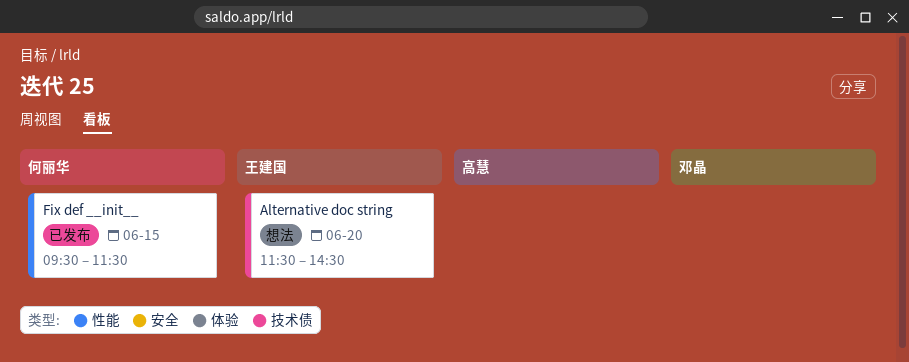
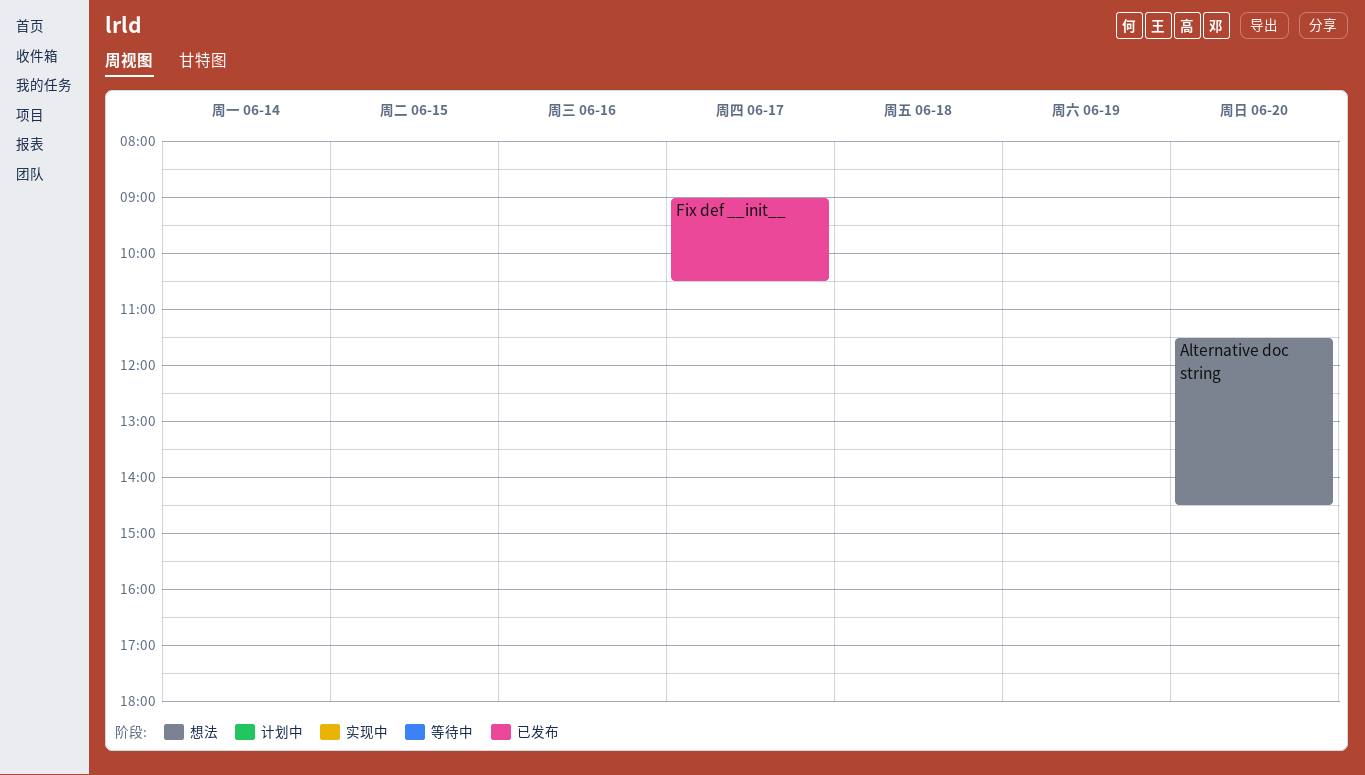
Fix def __init__, day: Jun 15 -> Jun 17
Fix def __init__, begins: 09:30 -> 09:00
Fix def __init__, ends: 11:30 -> 10:30

